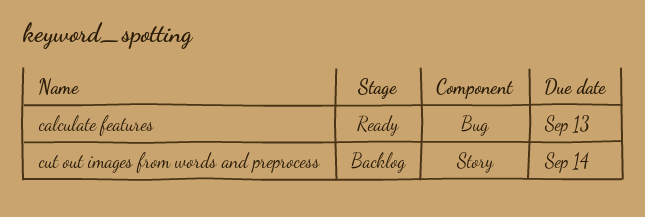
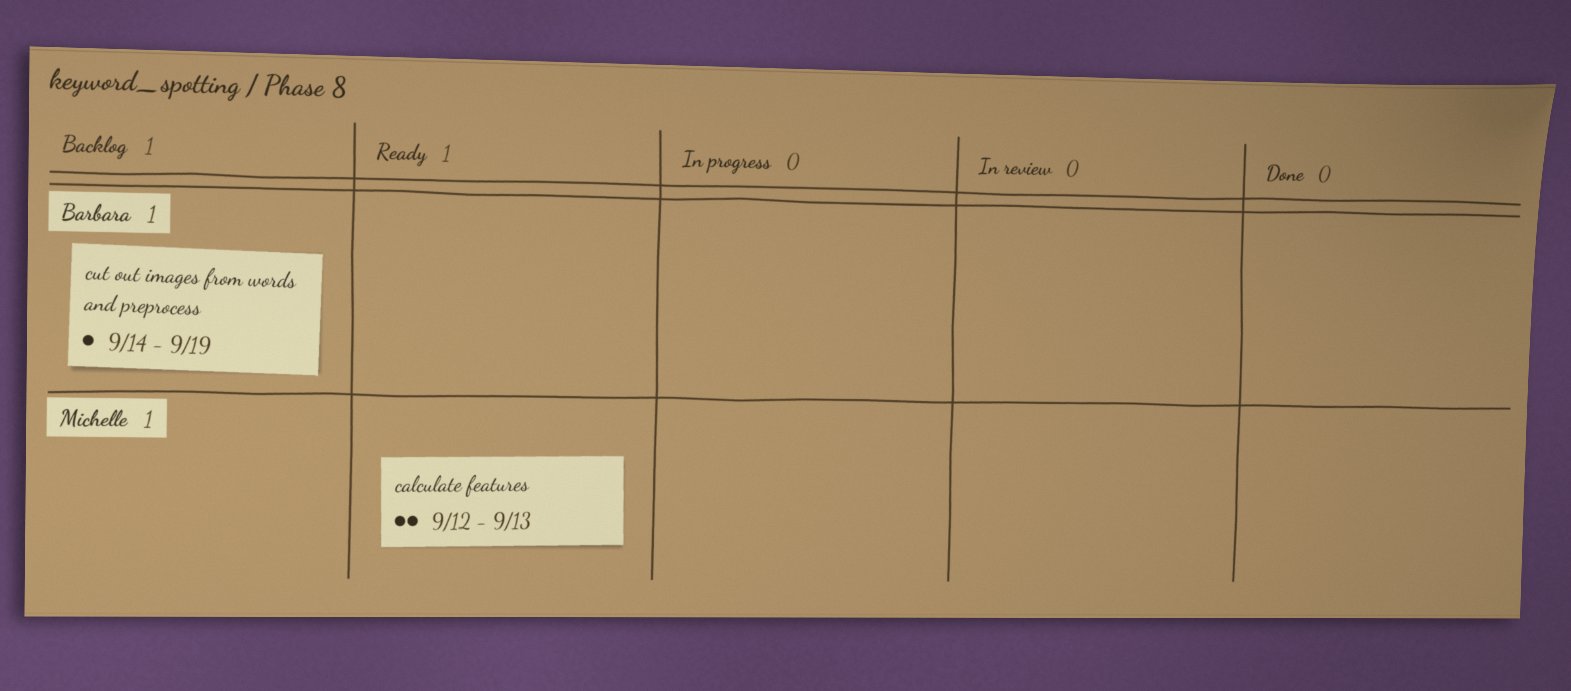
cut out images from words and preprocess, due: Sep 14 -> Sep 19

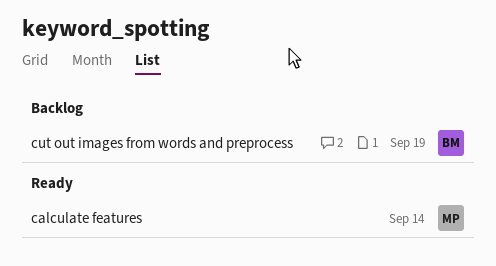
calculate features, due: Sep 13 -> Sep 14

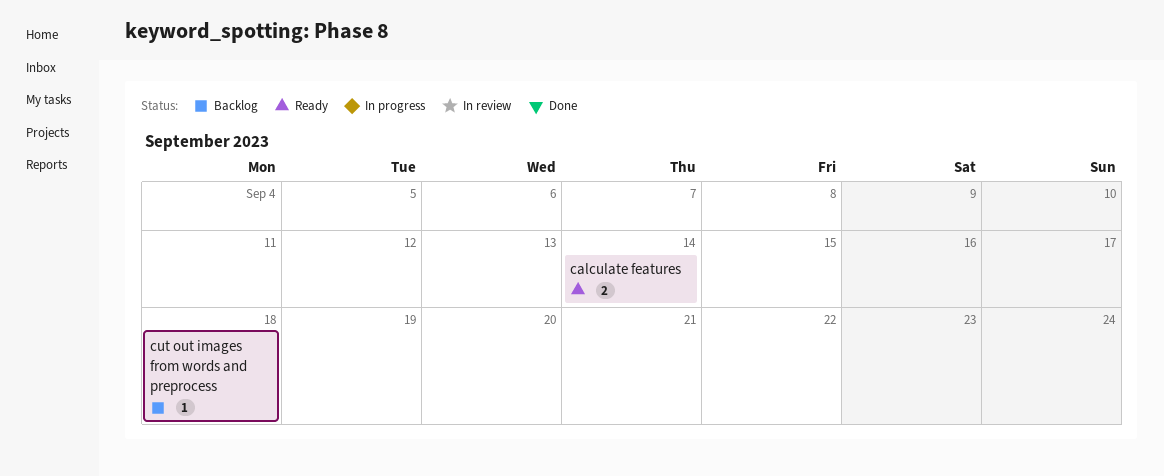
cut out images from words and preprocess, due: Sep 19 -> Sep 18

